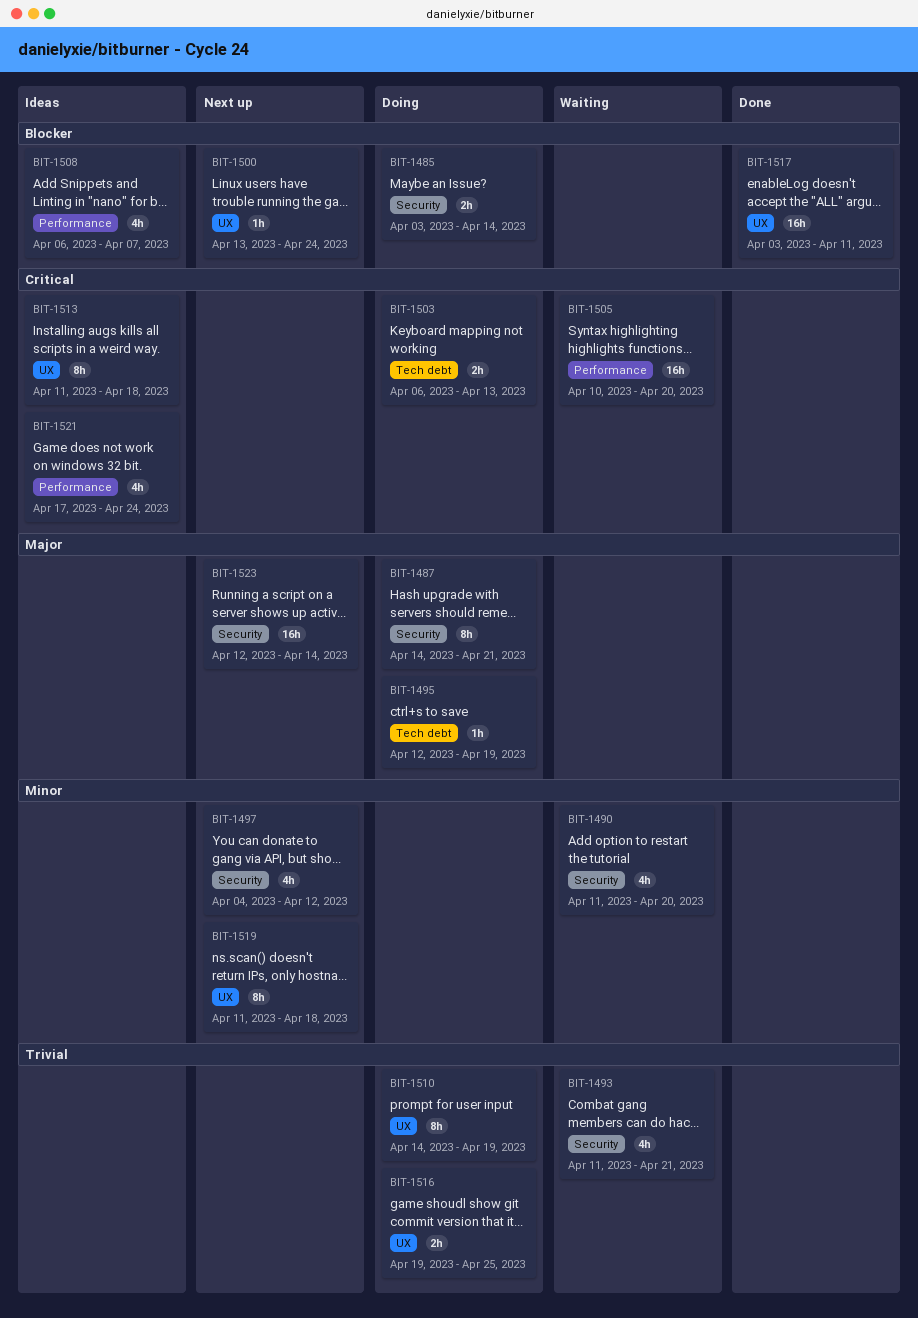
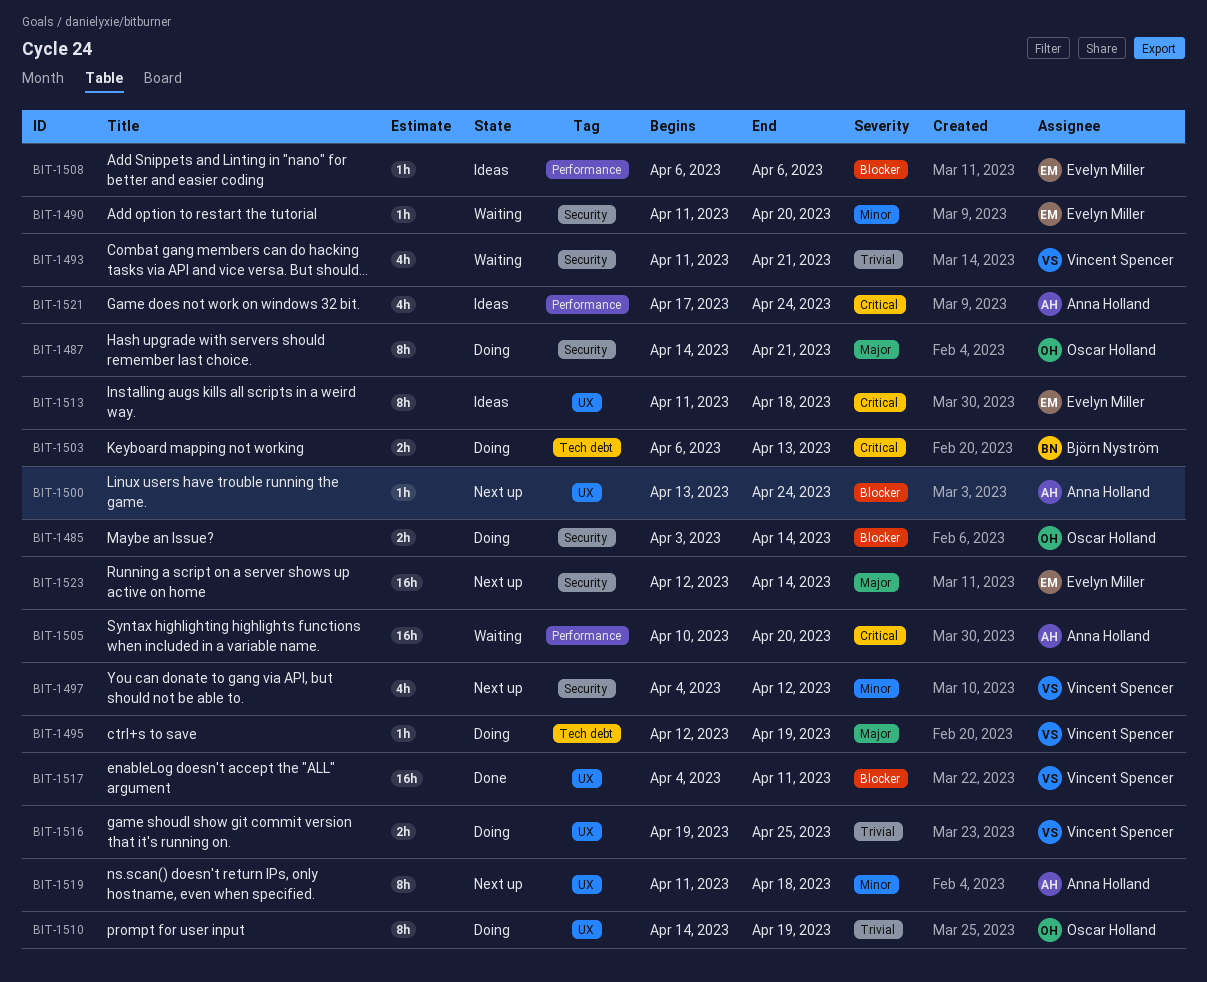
BIT-1490, estimate: 4h -> 1h
BIT-1508, estimate: 4h -> 1h
BIT-1508, due: Apr 7 -> Apr 6
BIT-1517, start: Apr 3 -> Apr 4

